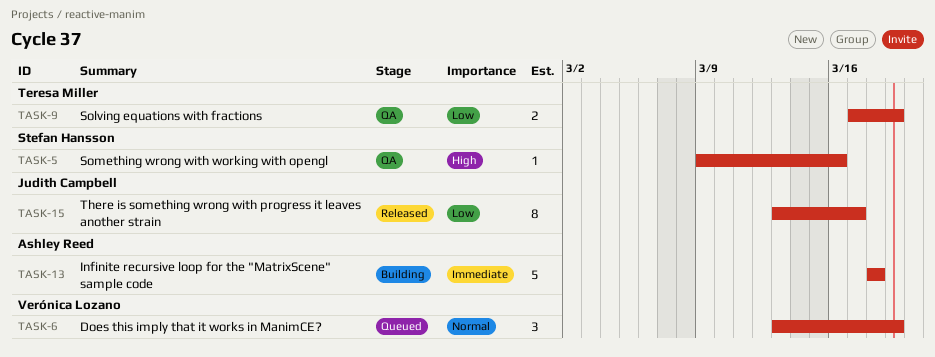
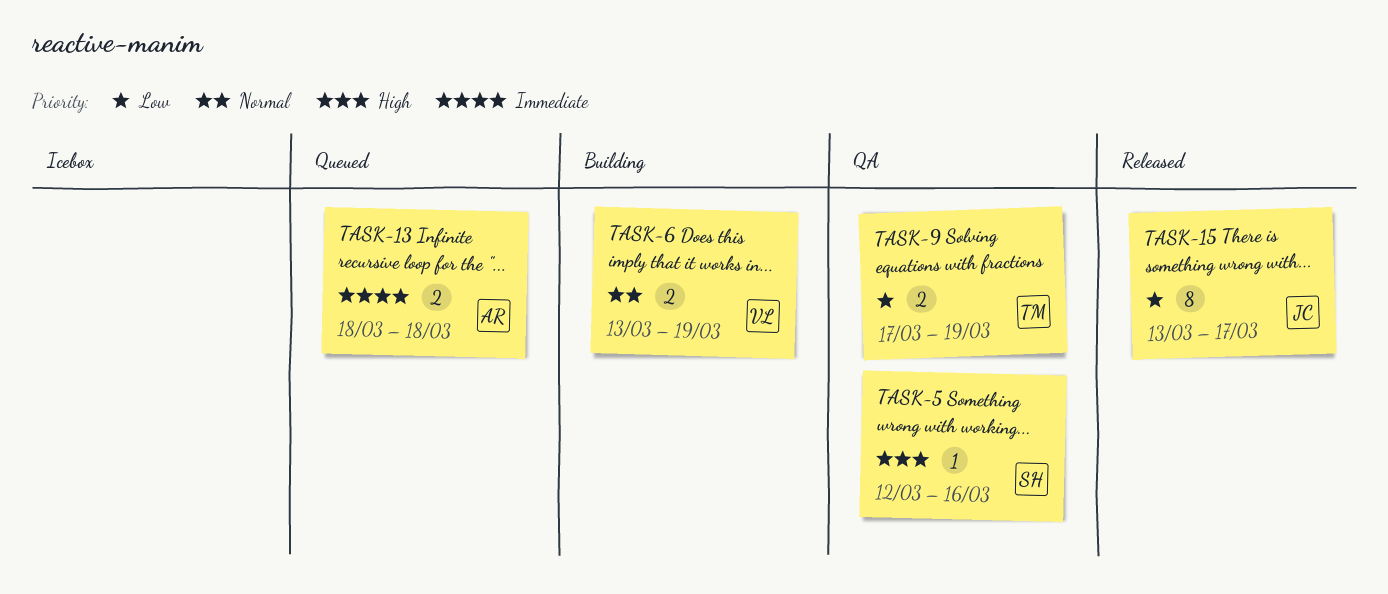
TASK-5, start: Mar 9 -> Mar 12
TASK-6, status: Queued -> Building
TASK-6, estimate: 3 -> 2
TASK-13, status: Building -> Queued
TASK-13, estimate: 5 -> 2

